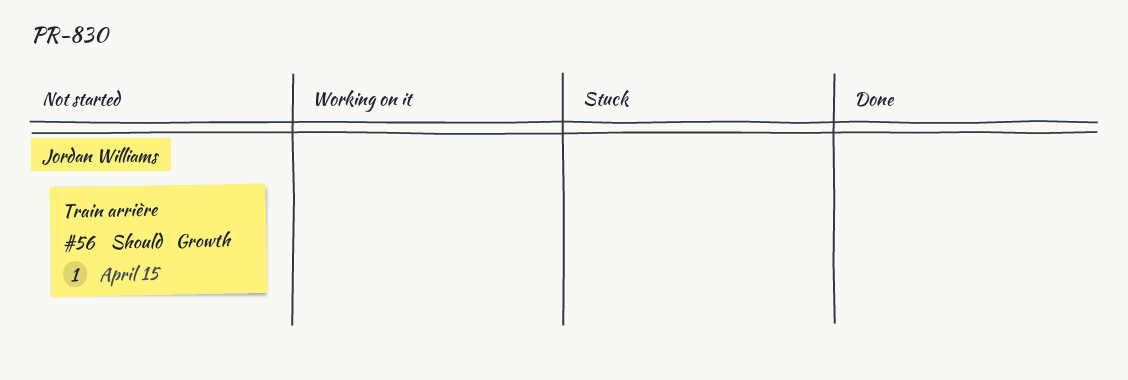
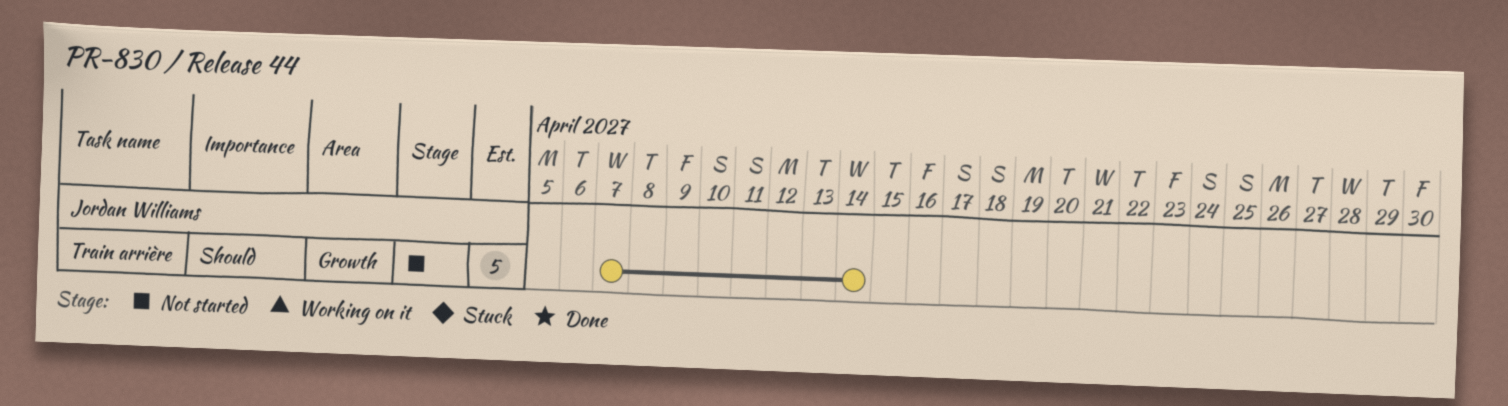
Train arrière, estimate: 1 -> 5
Train arrière, due: Apr 15 -> Apr 14

